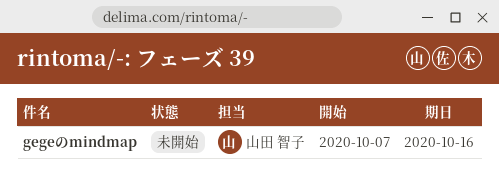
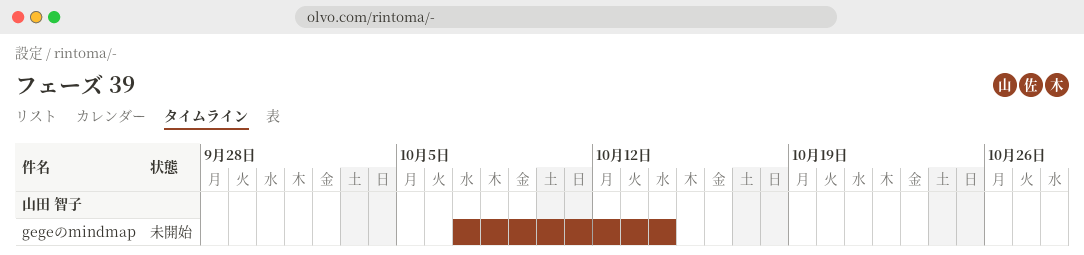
gegeのmindmap, due: Oct 16 -> Oct 14

